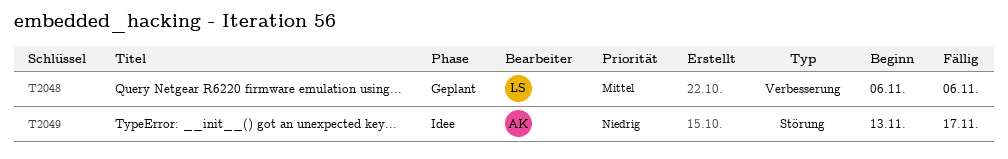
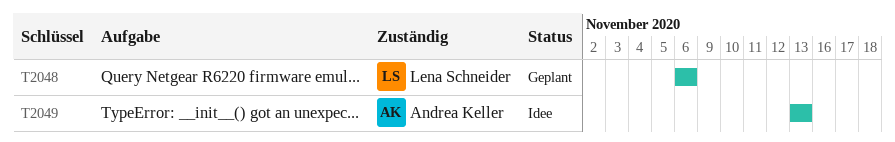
T2049, due: Nov 17 -> Nov 13

